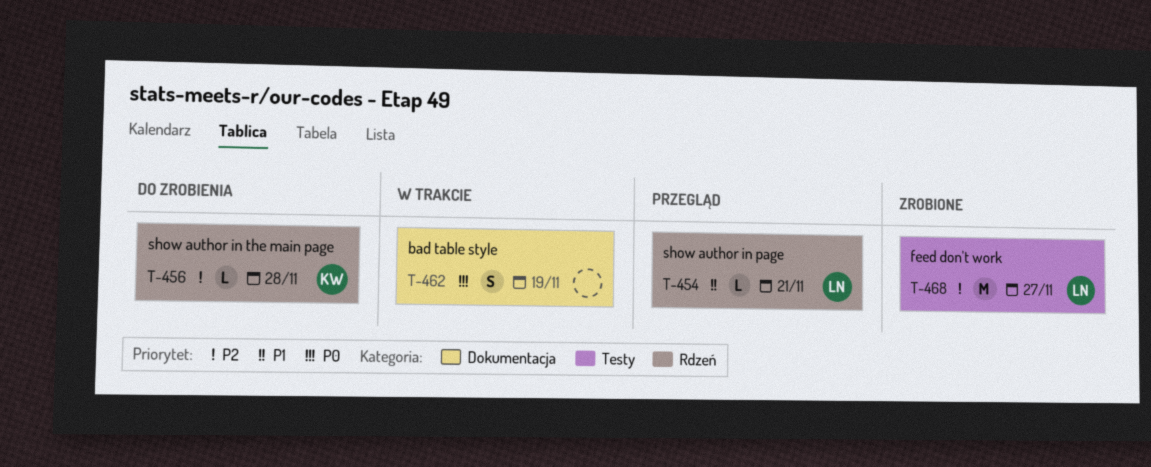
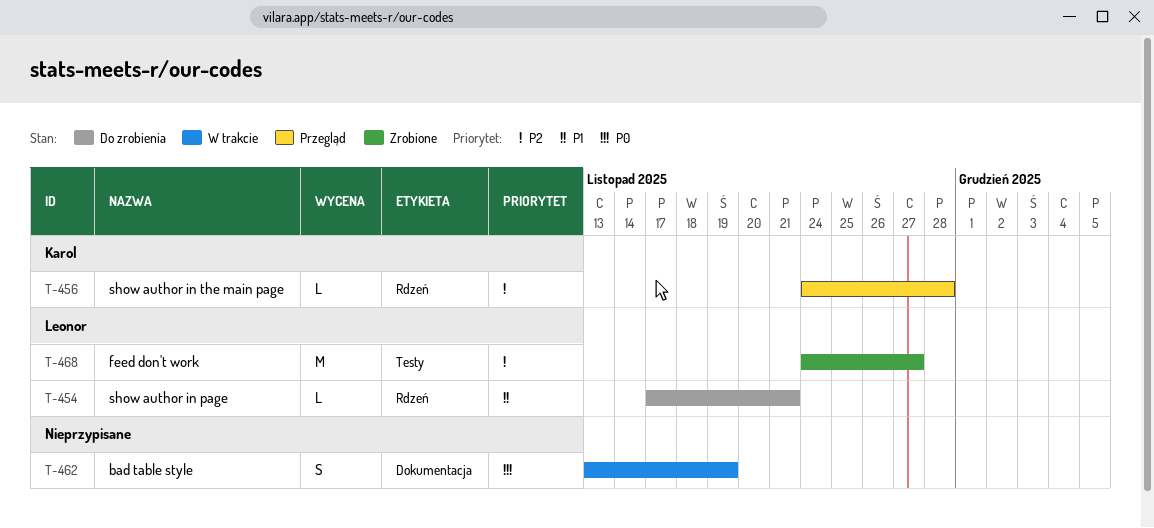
T-454, status: Przegląd -> Do zrobienia
T-456, status: Do zrobienia -> Przegląd

